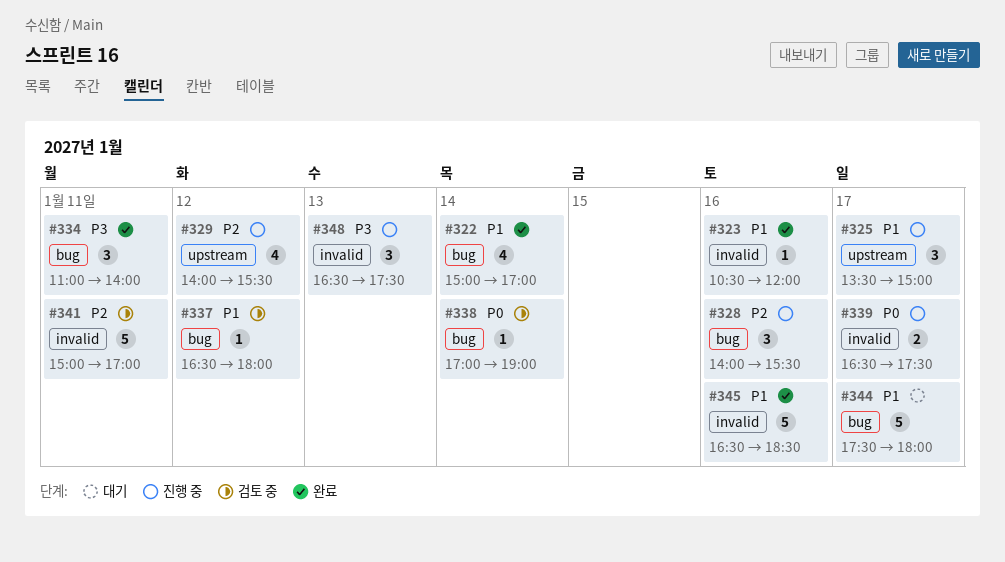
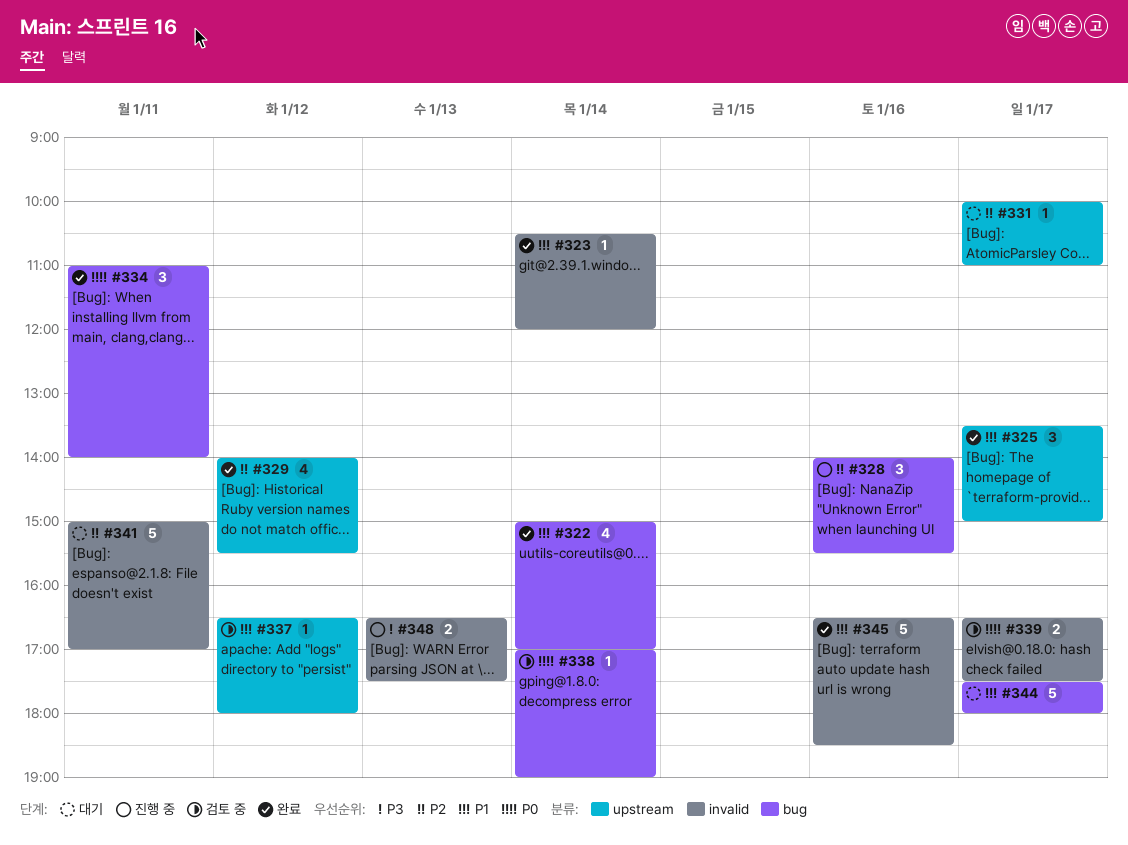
#323, day: Jan 16 -> Jan 14
#325, status: 진행 중 -> 완료
#329, status: 진행 중 -> 완료
#331: none -> present
#334, priority: P3 -> P0
#337, label: bug -> upstream
#339, status: 진행 중 -> 검토 중
#341, status: 검토 중 -> 대기
#348, estimate: 3 -> 2

